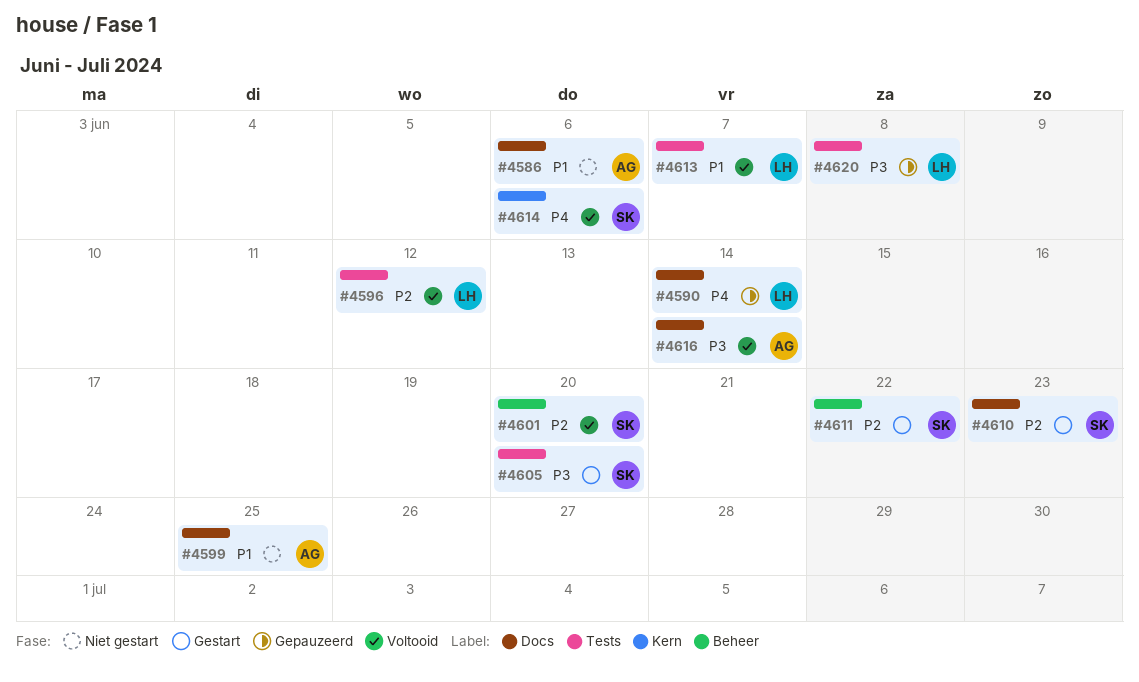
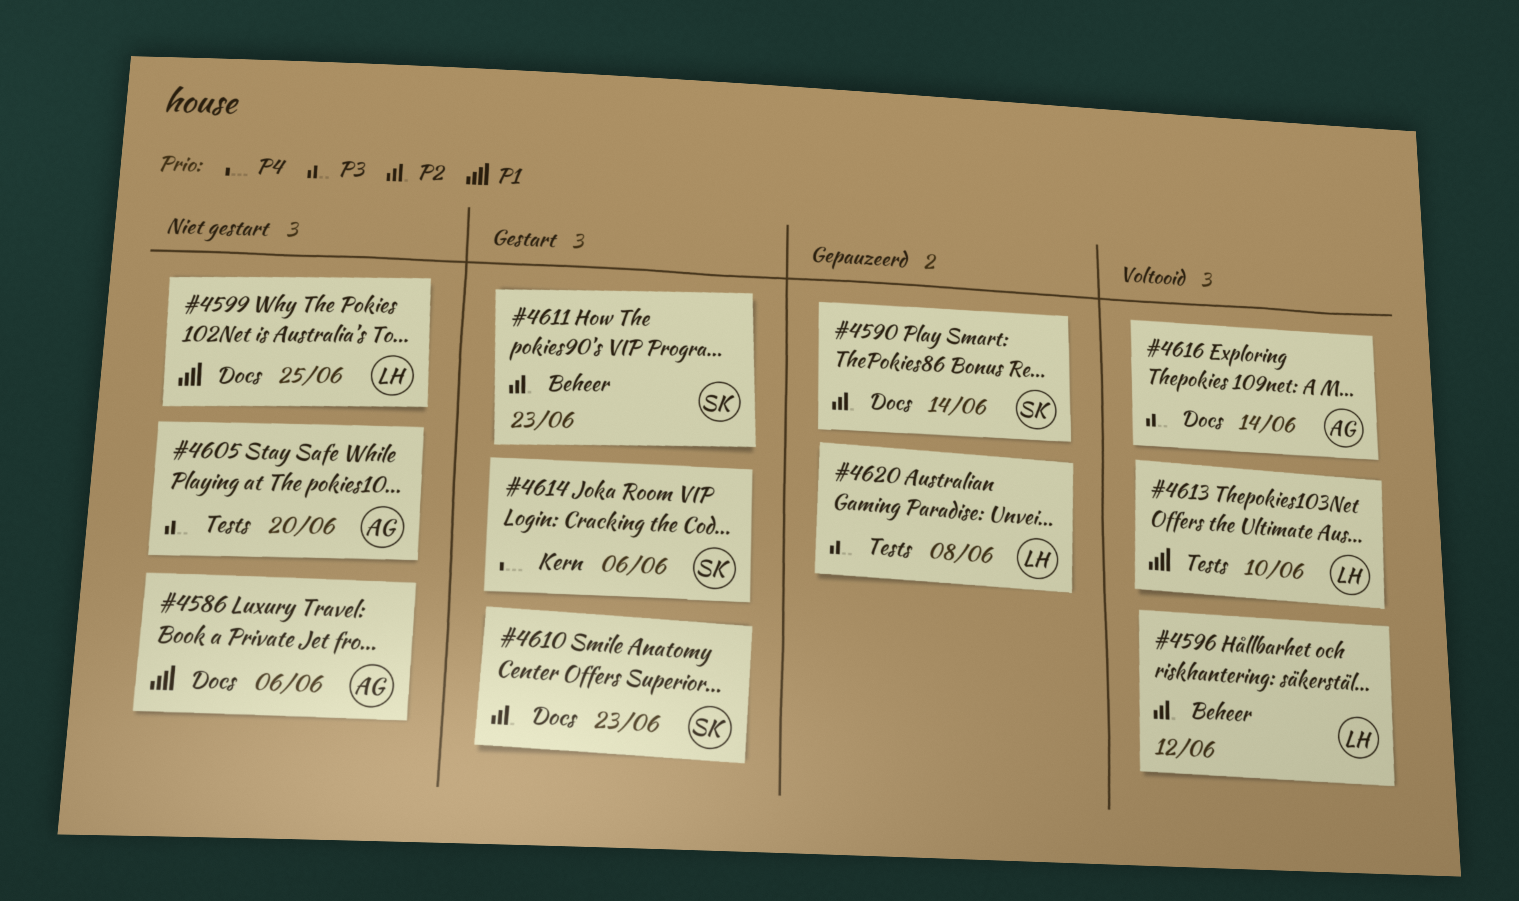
#4590, owner: LH -> SK
#4590, priority: P4 -> P2
#4596, label: Tests -> Beheer
#4599, owner: AG -> LH
#4601: present -> none
#4605, status: Gestart -> Niet gestart
#4605, owner: SK -> AG
#4611, due: Jun 22 -> Jun 23
#4613, due: Jun 7 -> Jun 10
#4614, status: Voltooid -> Gestart

